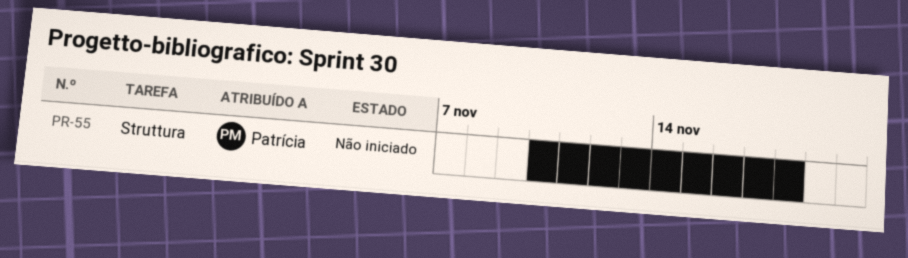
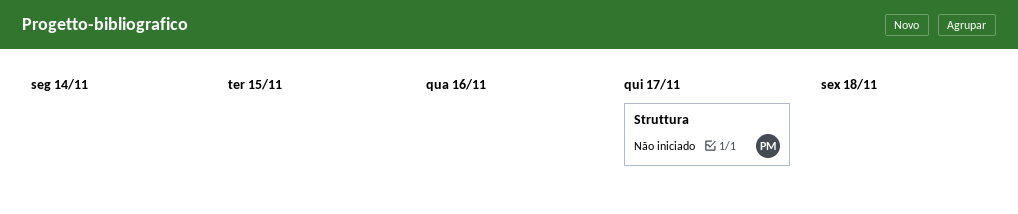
Struttura, due: Nov 18 -> Nov 17

